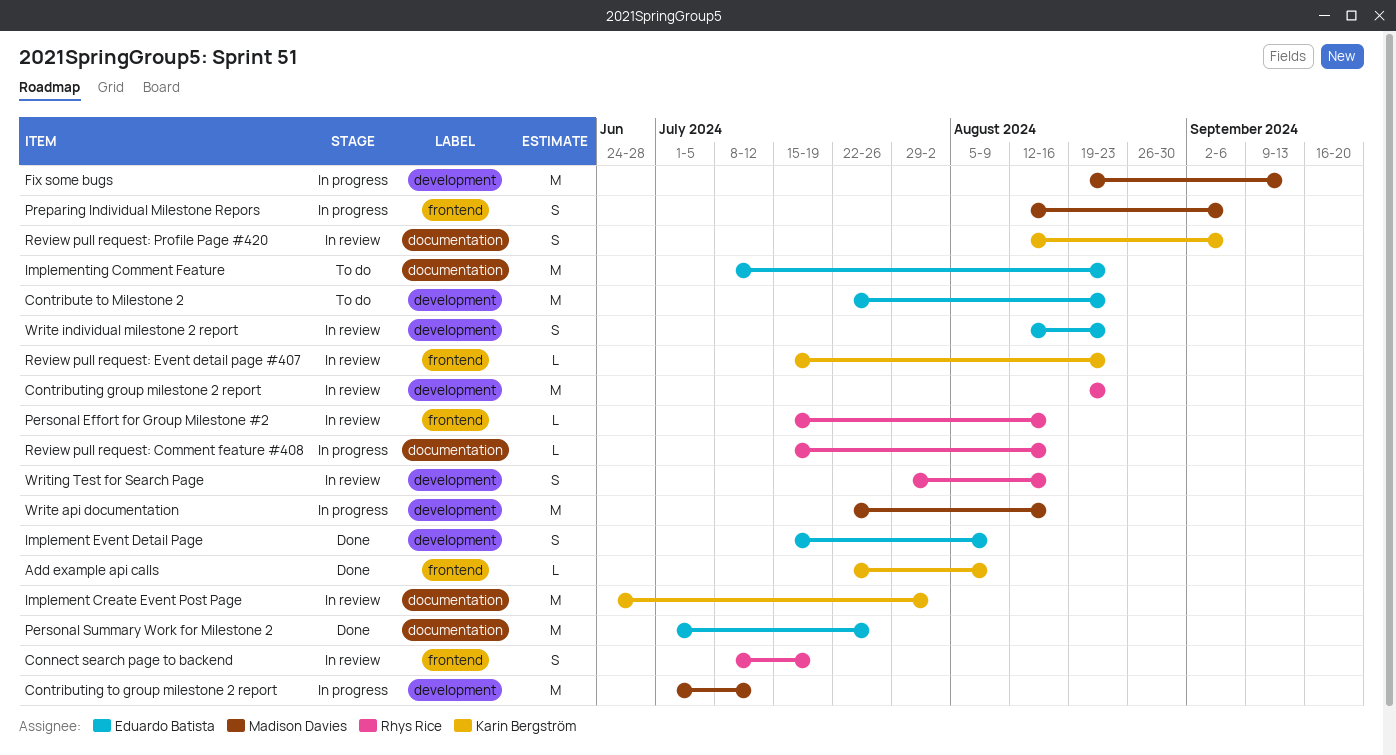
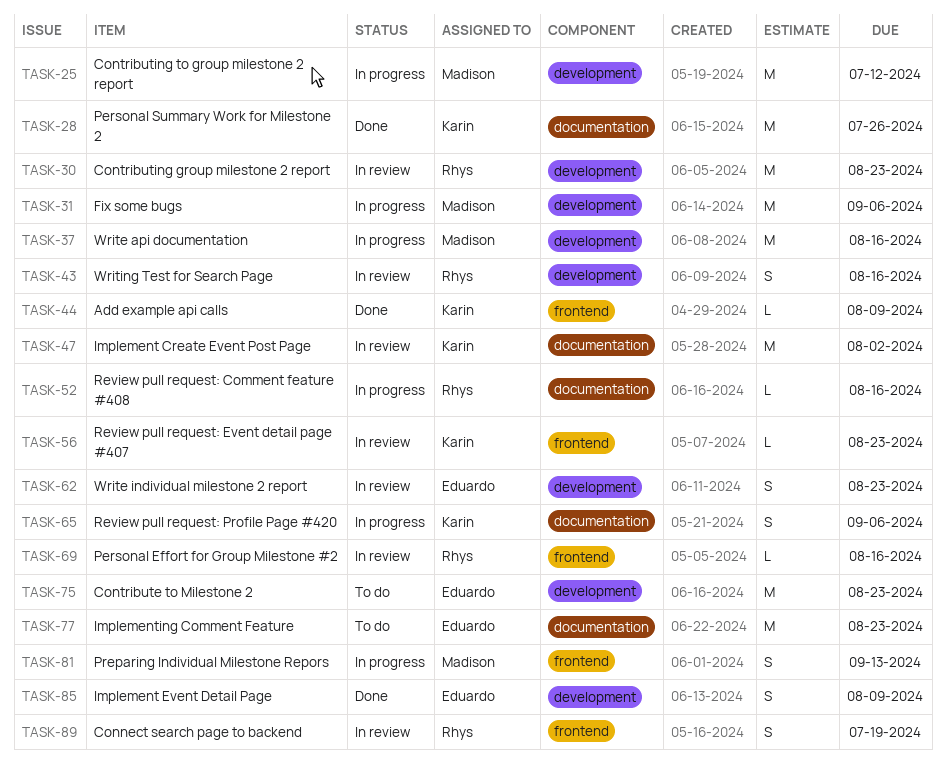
Fix some bugs, due: Sep 13 -> Sep 6
Personal Summary Work for Milestone 2, owner: Eduardo Batista -> Karin Bergström
Preparing Individual Milestone Repors, due: Sep 6 -> Sep 13
Review pull request: Profile Page #420, status: In review -> In progress

